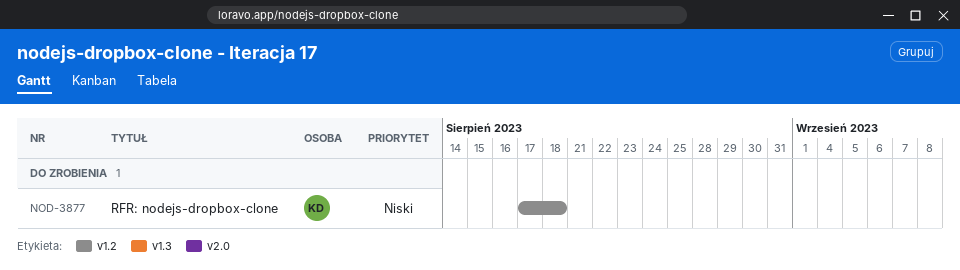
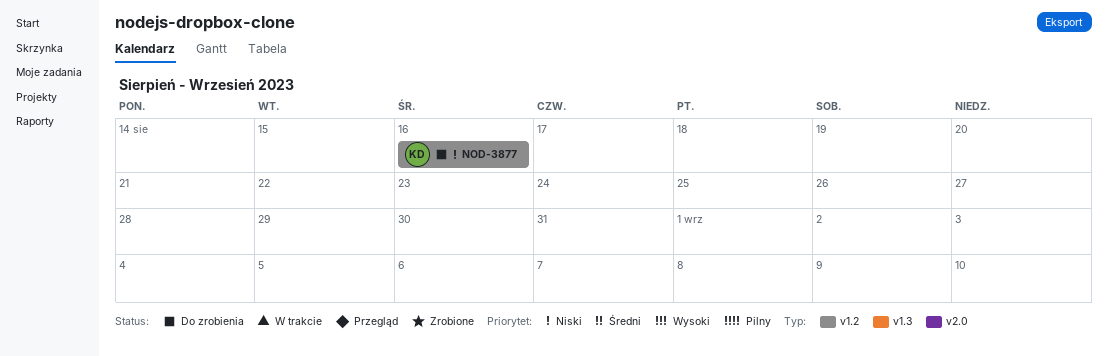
NOD-3877, start: Aug 17 -> Aug 16
NOD-3877, due: Aug 18 -> Aug 16

